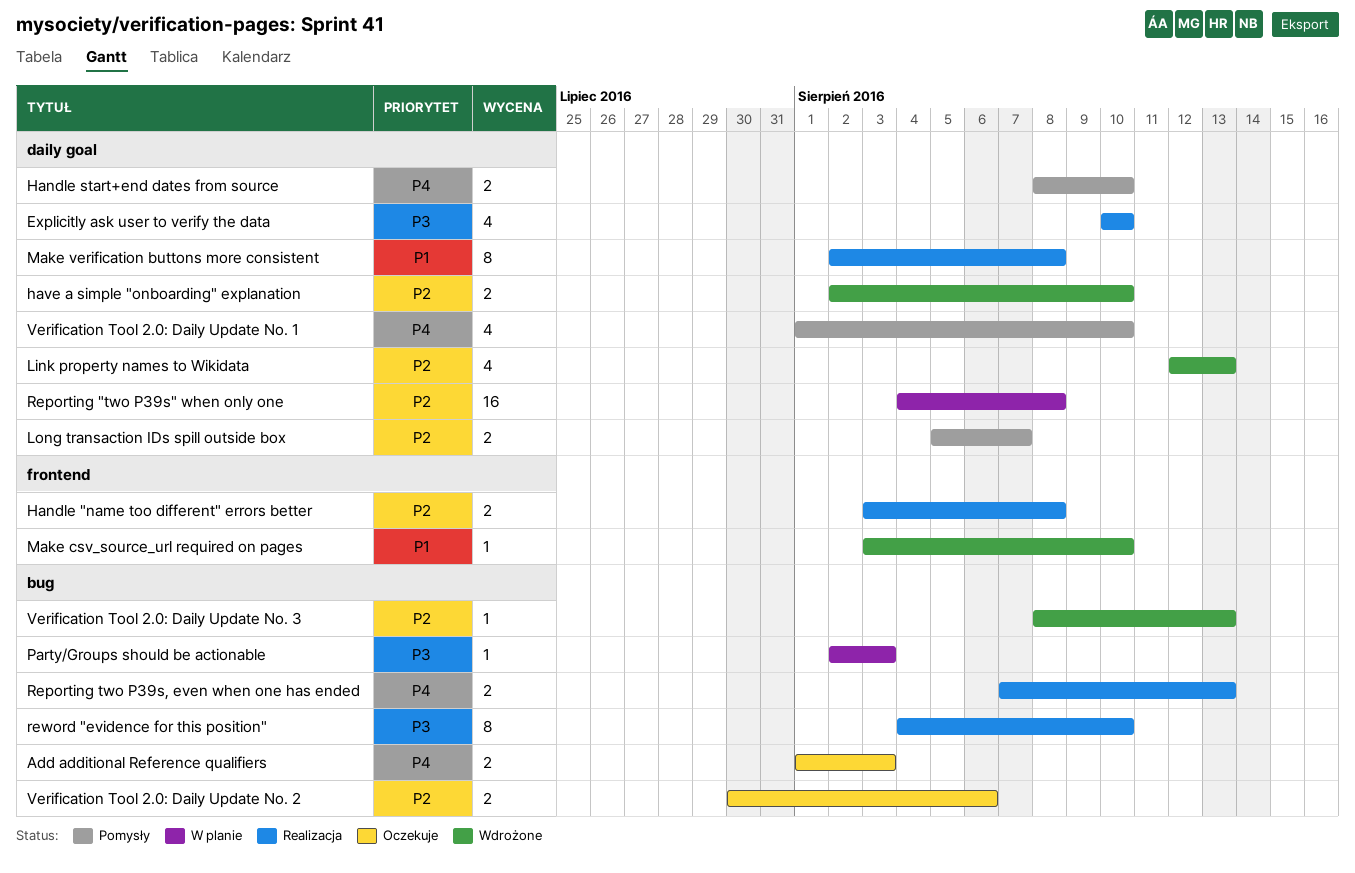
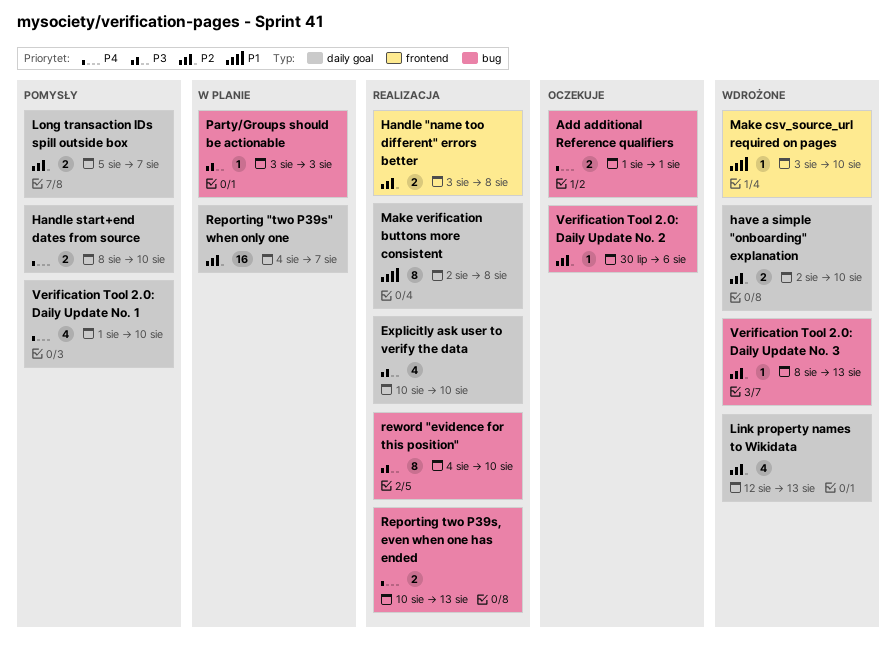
Add additional Reference qualifiers, due: Aug 3 -> Aug 1
Party/Groups should be actionable, start: Aug 2 -> Aug 3
Reporting "two P39s" when only one, due: Aug 8 -> Aug 7
Reporting two P39s, even when one has ended, start: Aug 7 -> Aug 10
Verification Tool 2.0: Daily Update No. 2, estimate: 2 -> 1

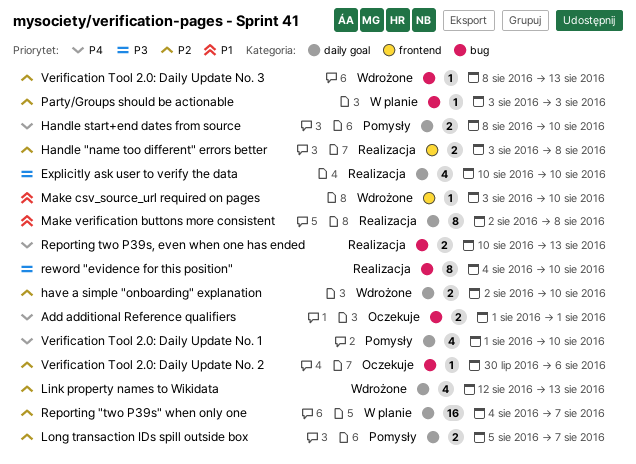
Party/Groups should be actionable, priority: P3 -> P2

